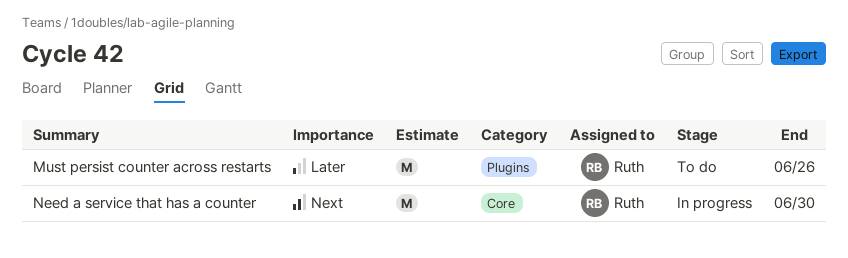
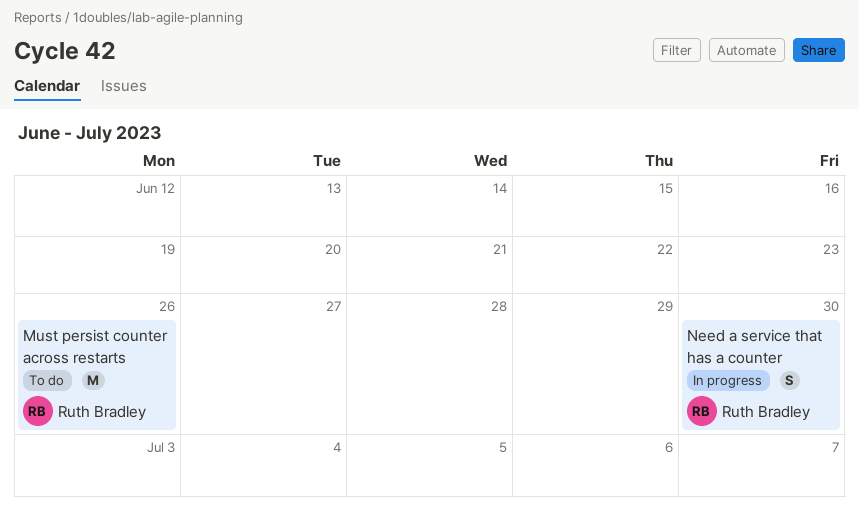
Need a service that has a counter, estimate: M -> S

